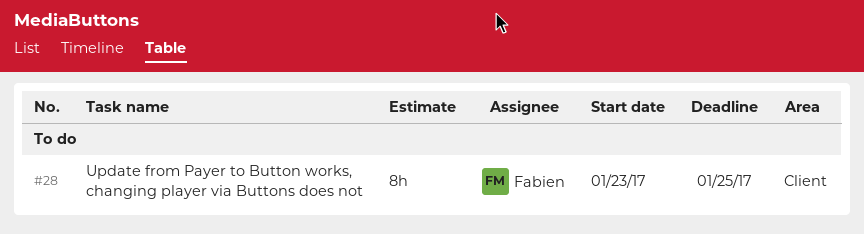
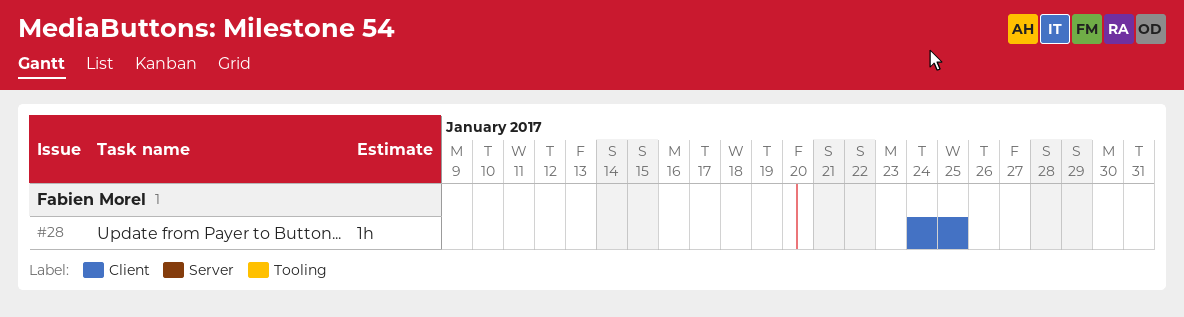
#28, estimate: 8h -> 1h
#28, start: Jan 23 -> Jan 24

